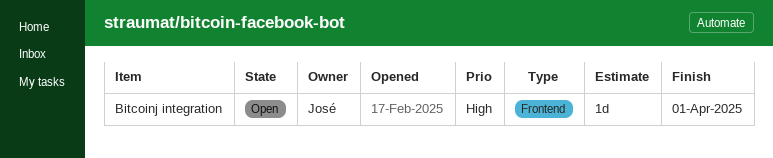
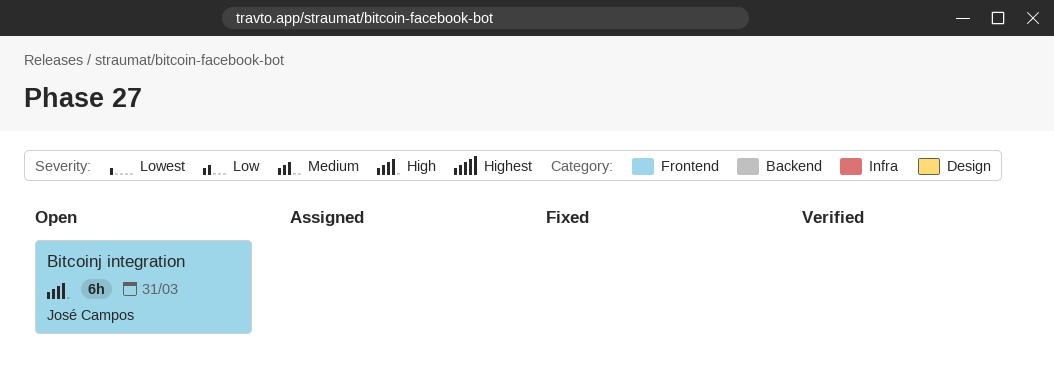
Bitcoinj integration, estimate: 1d -> 6h
Bitcoinj integration, due: Apr 1 -> Mar 31

